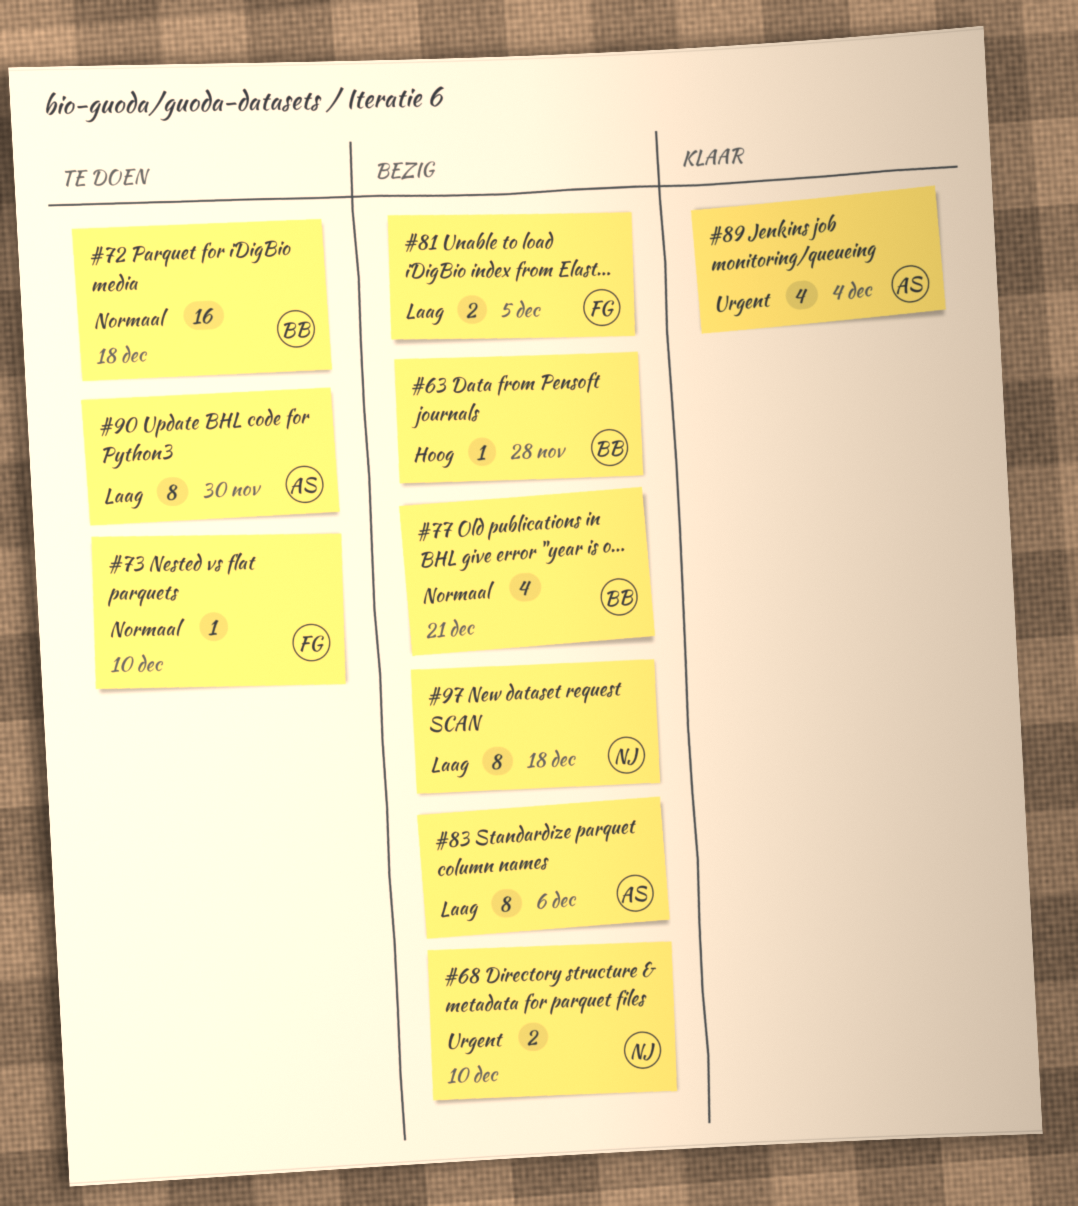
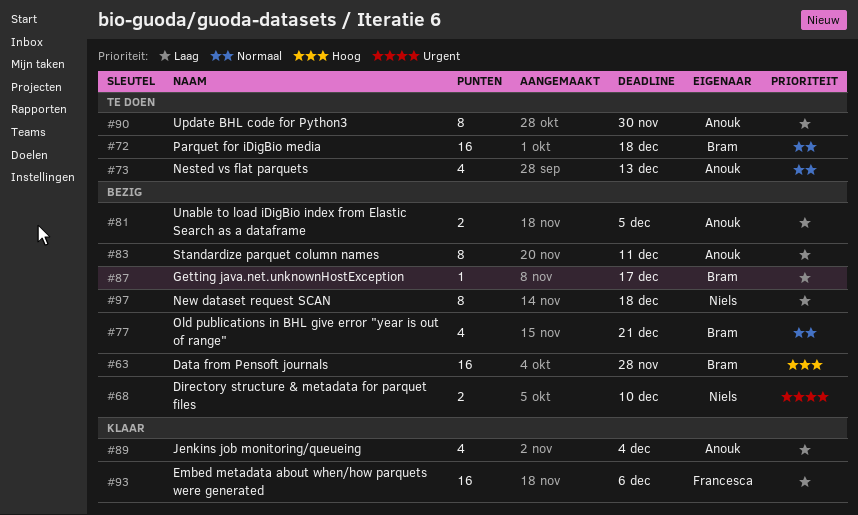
#63, estimate: 1 -> 16
#73, owner: Francesca -> Anouk
#73, estimate: 1 -> 4
#73, due: Dec 10 -> Dec 13
#81, owner: Francesca -> Anouk
#83, due: Dec 6 -> Dec 11
#87: none -> present
#89, priority: Urgent -> Laag
#93: none -> present

